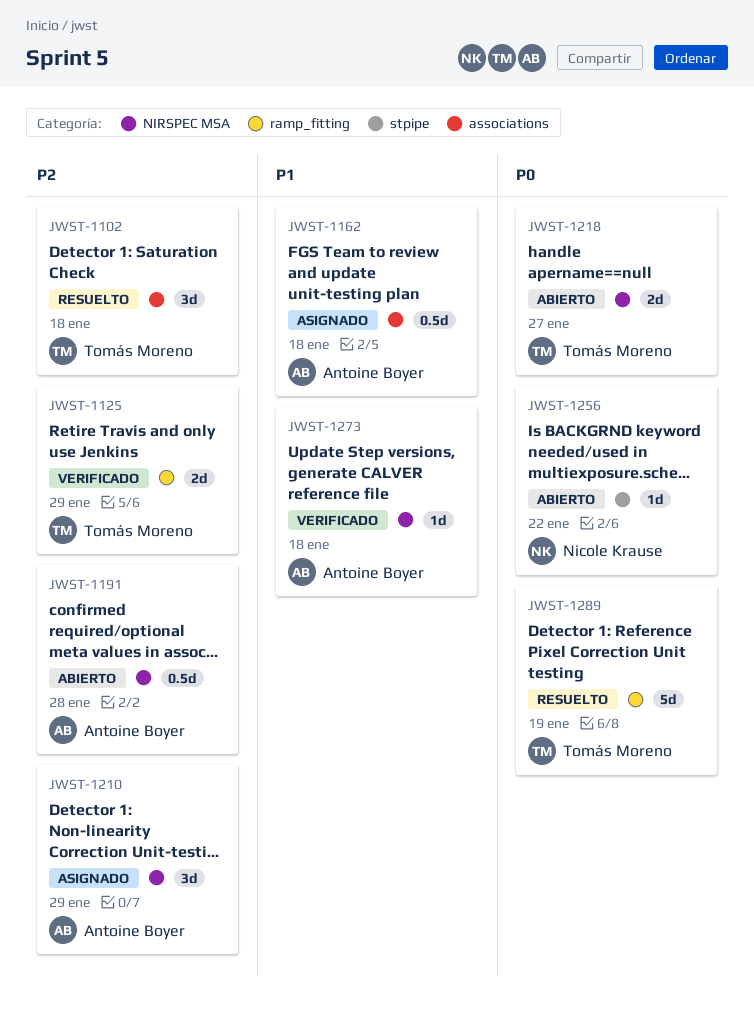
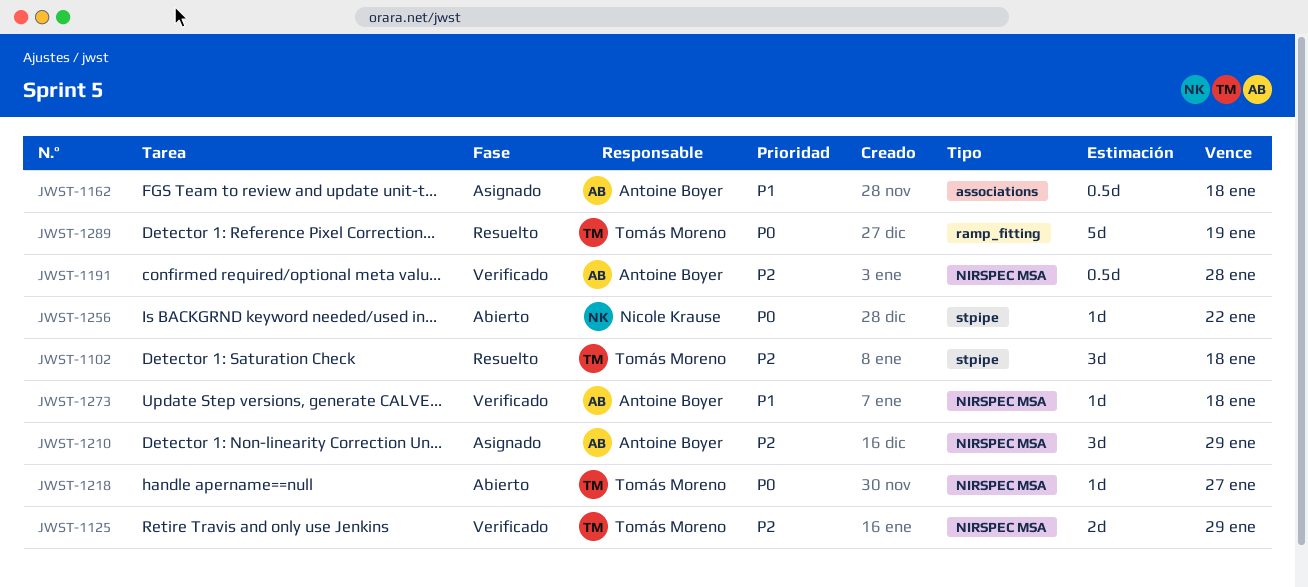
JWST-1102, label: associations -> stpipe
JWST-1125, label: ramp_fitting -> NIRSPEC MSA
JWST-1191, status: Abierto -> Verificado
JWST-1218, estimate: 2d -> 1d

